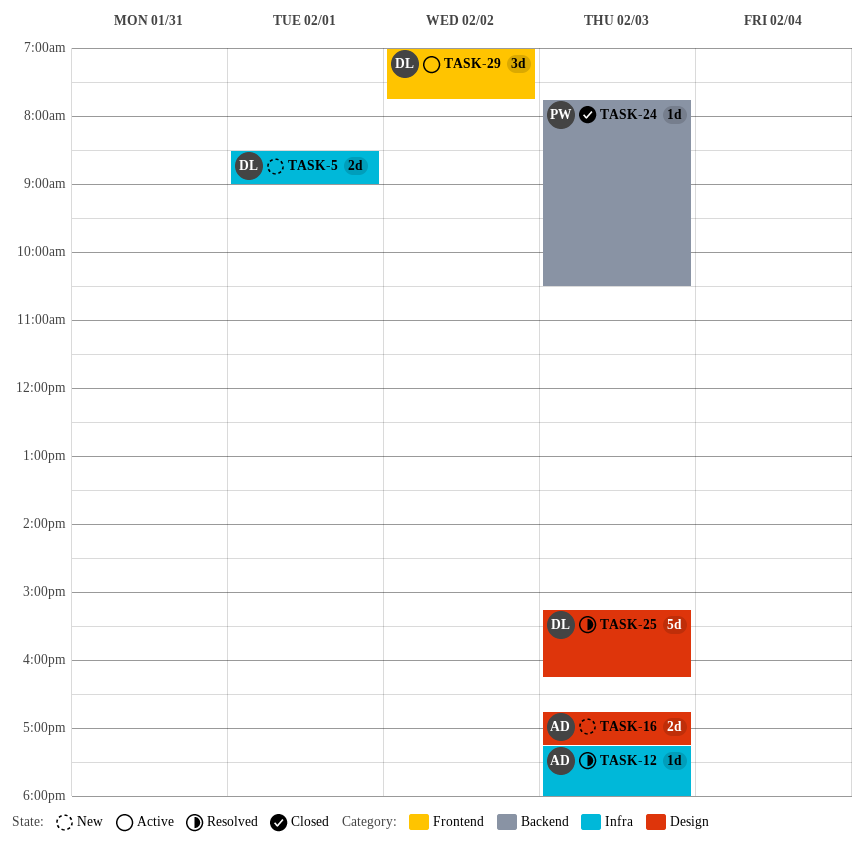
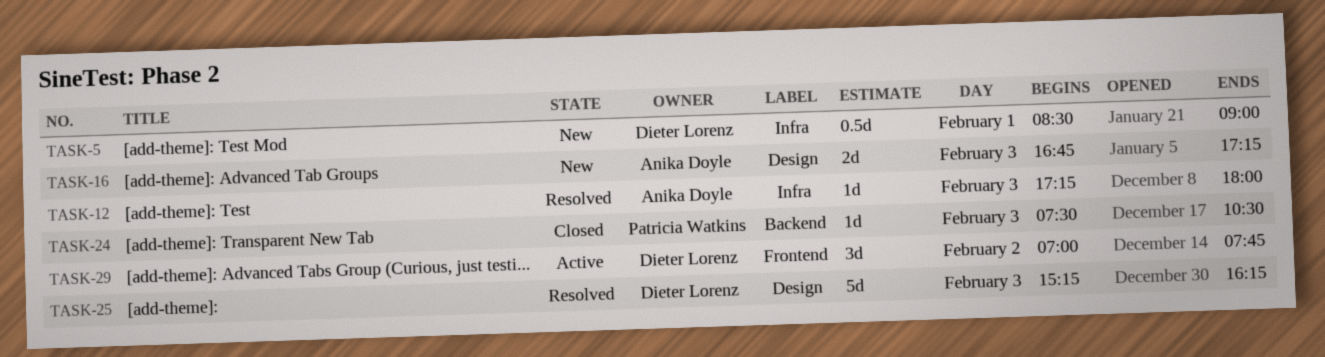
TASK-5, estimate: 2d -> 0.5d
TASK-24, begins: 07:45 -> 07:30

